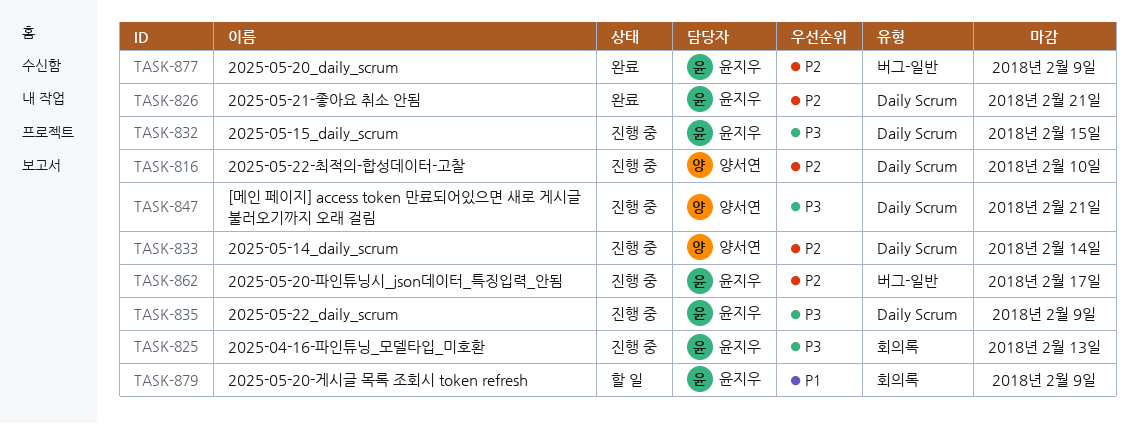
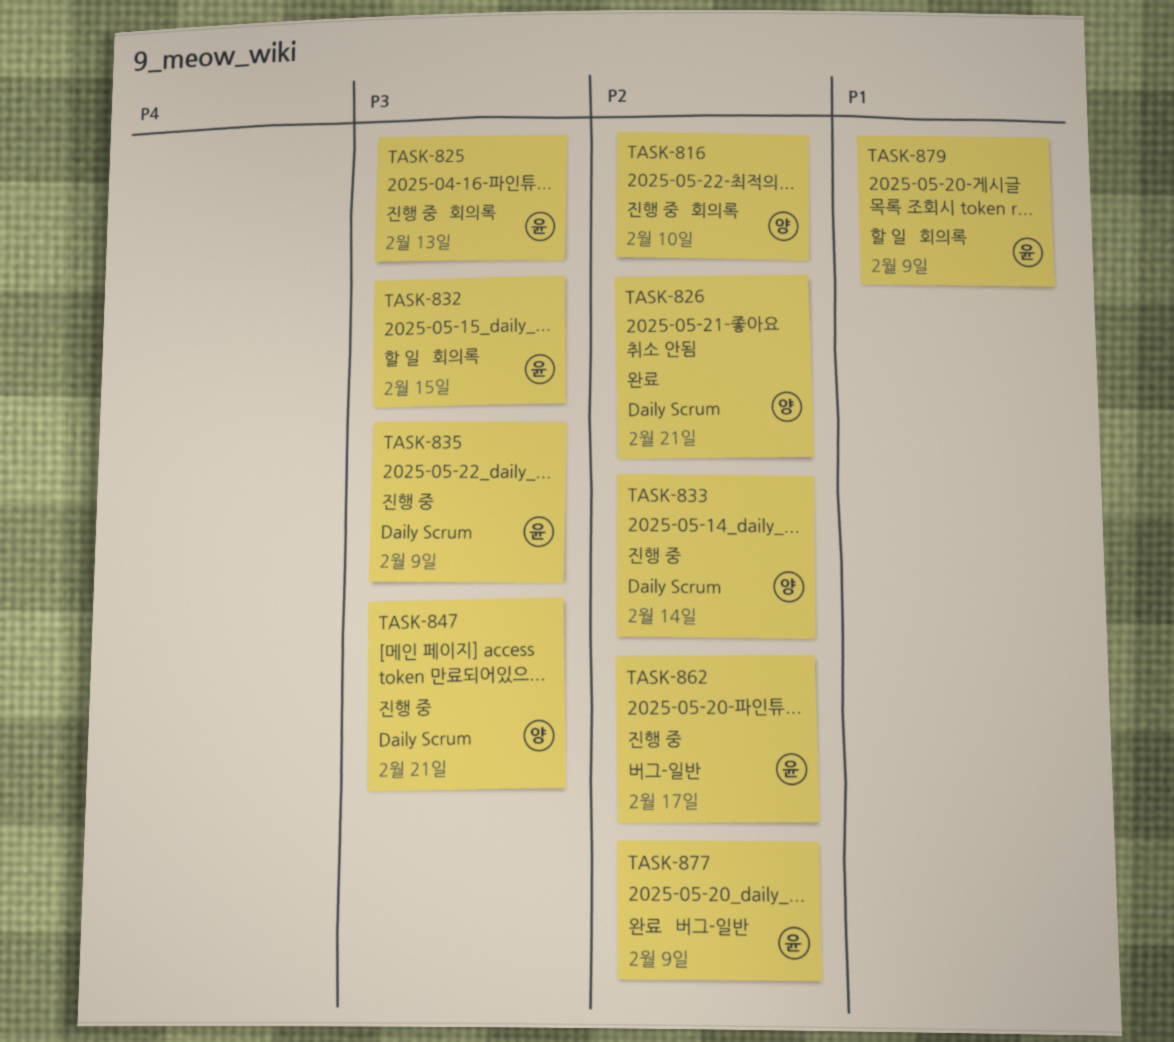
TASK-816, label: Daily Scrum -> 회의록
TASK-826, owner: 윤지우 -> 양서연
TASK-832, status: 진행 중 -> 할 일
TASK-832, label: Daily Scrum -> 회의록

